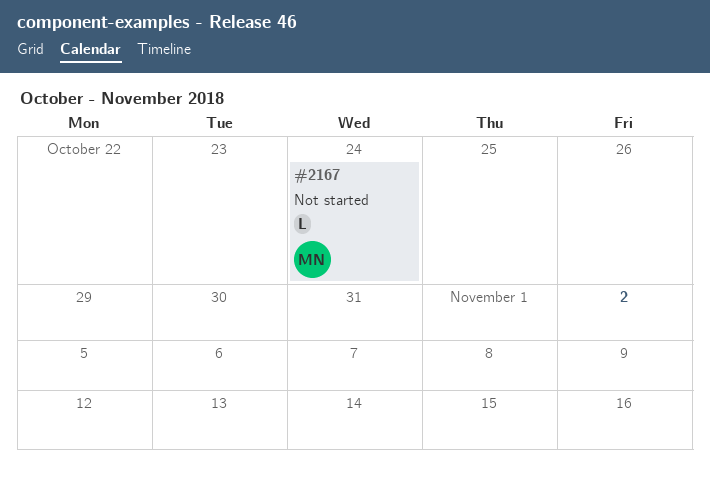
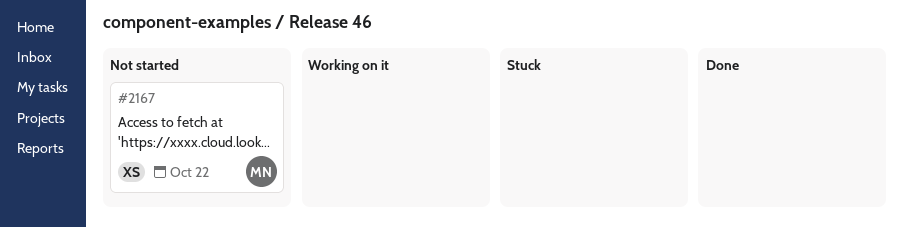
#2167, estimate: L -> XS
#2167, due: Oct 24 -> Oct 22

